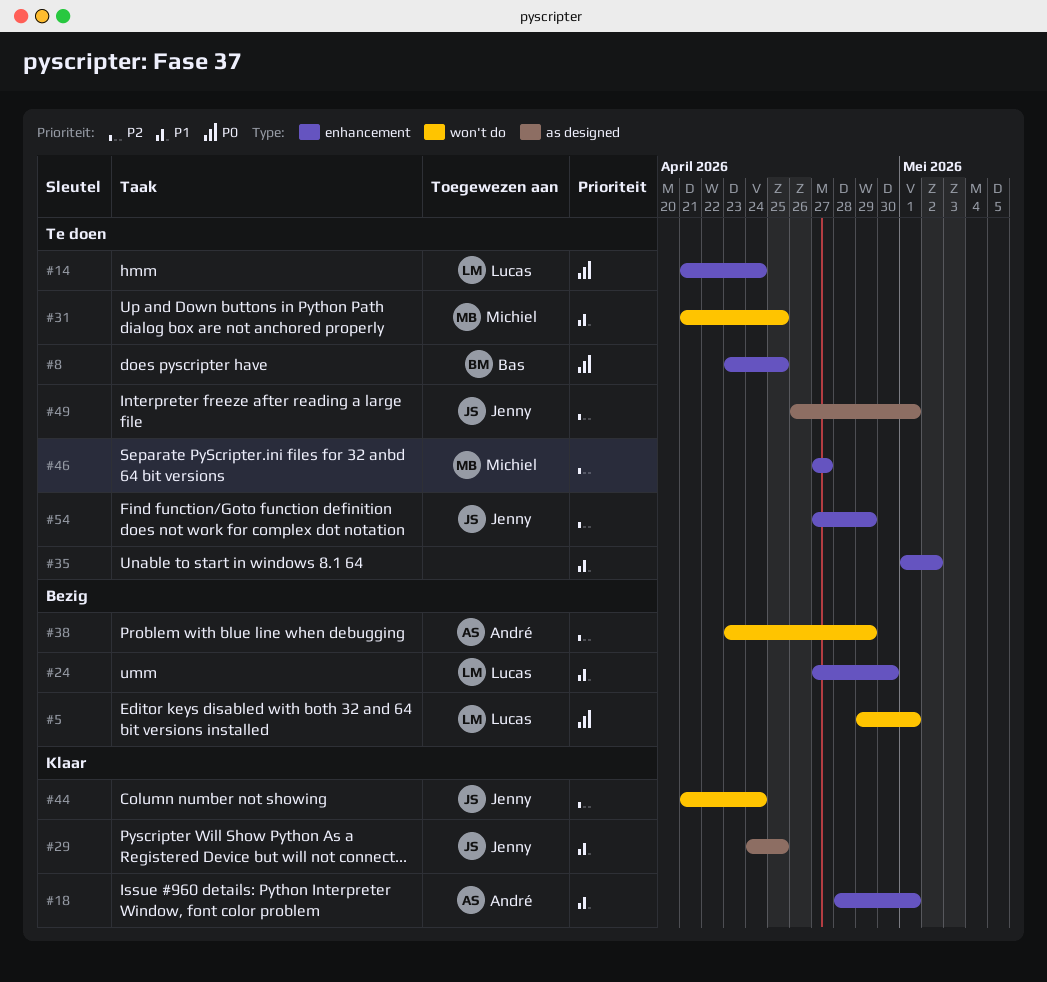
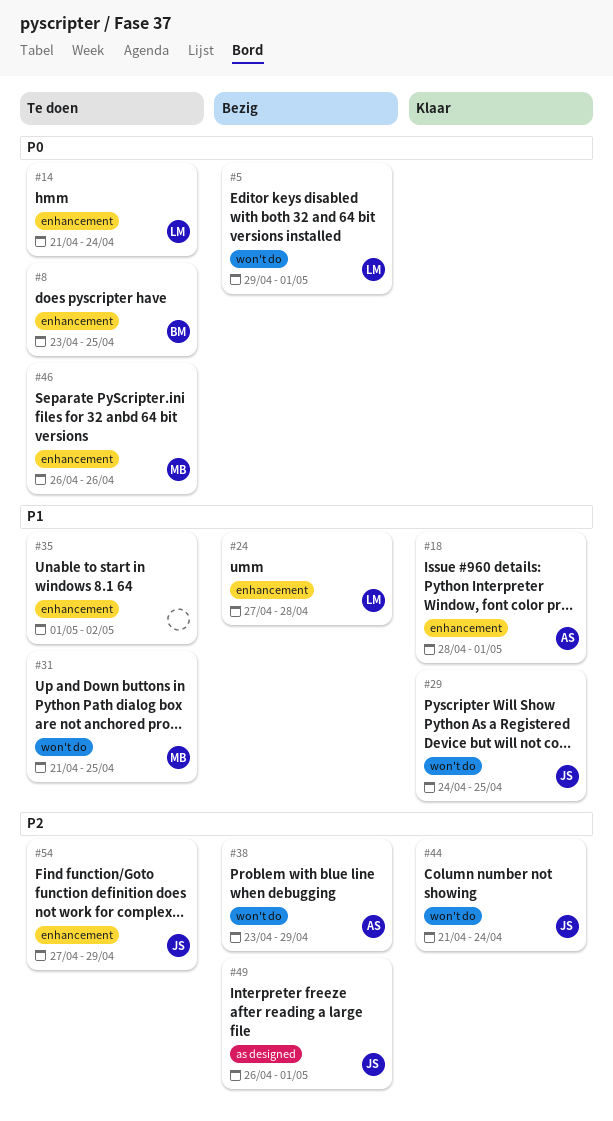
#24, due: Apr 30 -> Apr 28
#29, label: as designed -> won't do
#46, priority: P2 -> P0
#46, start: Apr 27 -> Apr 26
#46, due: Apr 27 -> Apr 26
#49, status: Te doen -> Bezig

